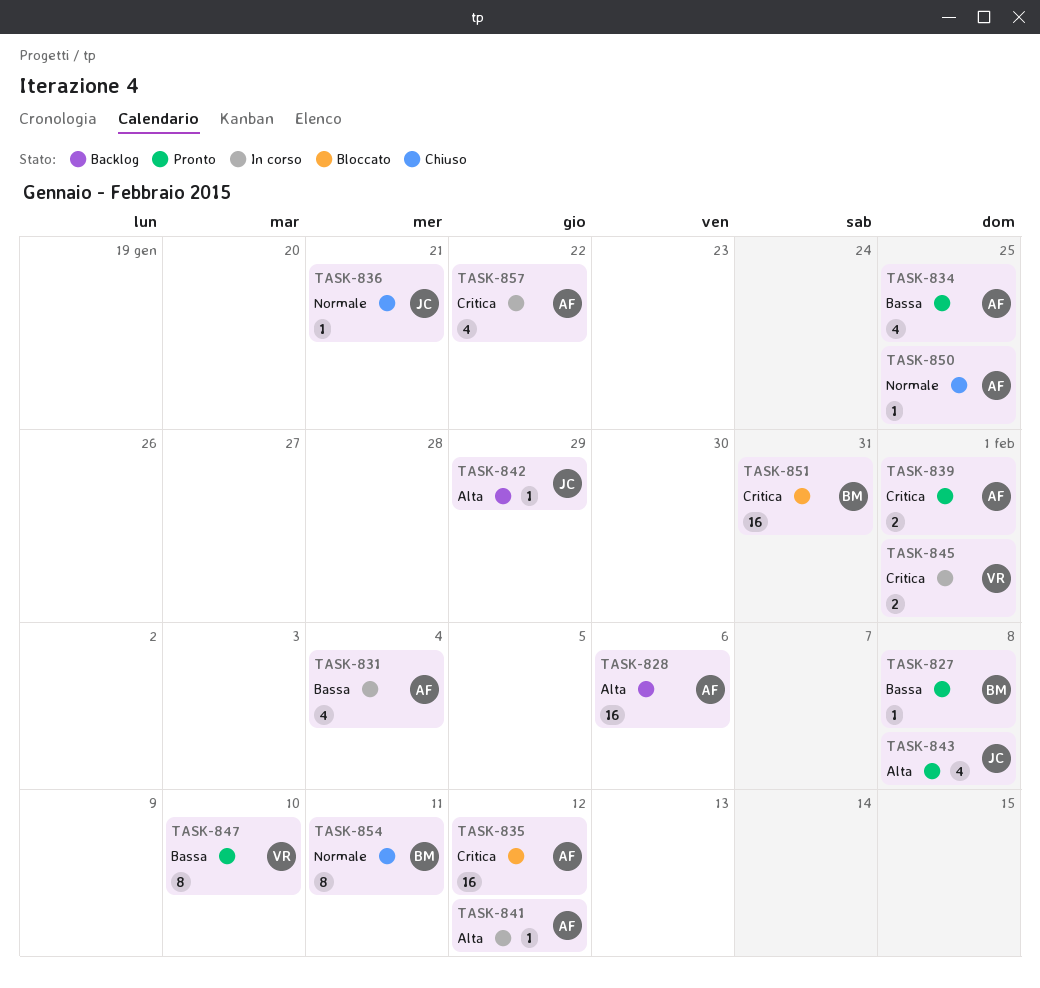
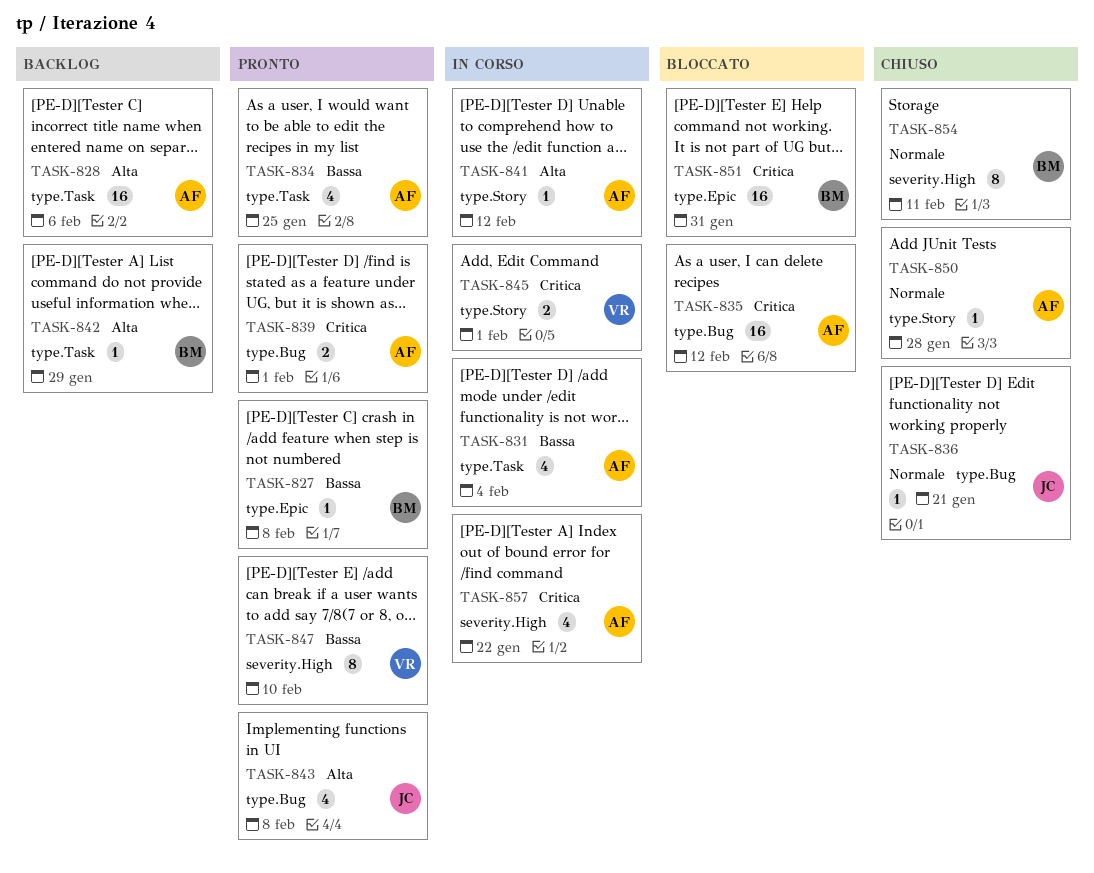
TASK-842, owner: JC -> BM
TASK-850, due: Jan 25 -> Jan 28

